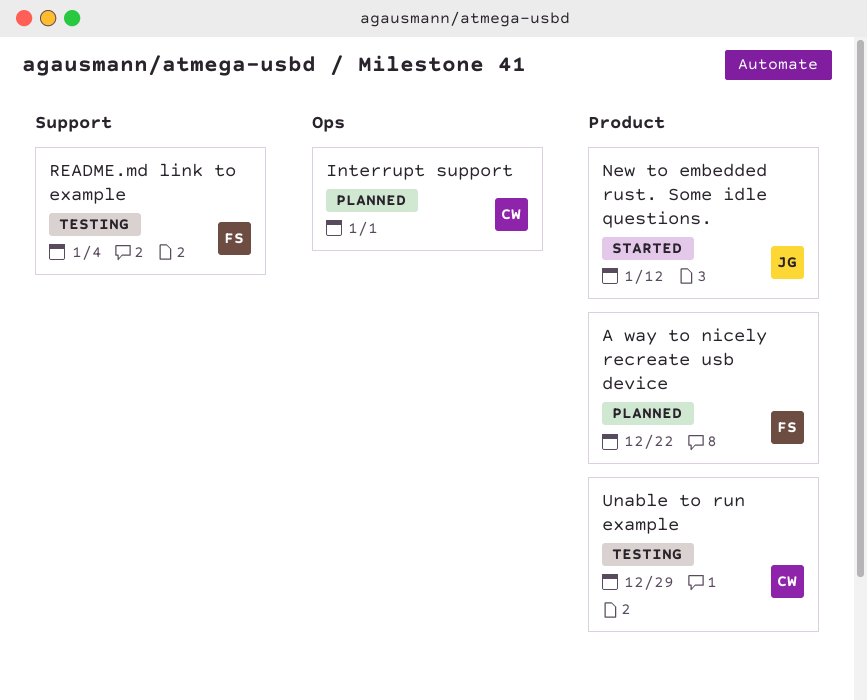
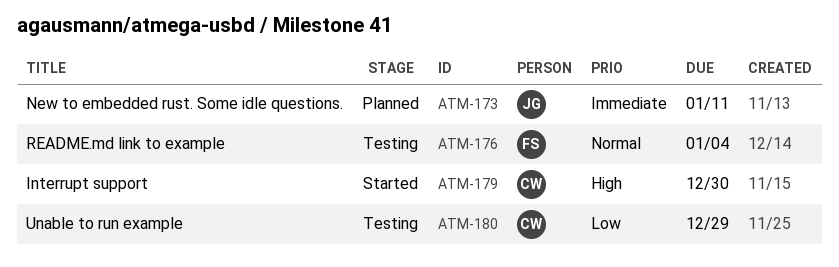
A way to nicely recreate usb device: present -> none
Interrupt support, status: Planned -> Started
Interrupt support, due: Jan 1 -> Dec 30
New to embedded rust. Some idle questions., status: Started -> Planned
New to embedded rust. Some idle questions., due: Jan 12 -> Jan 11

